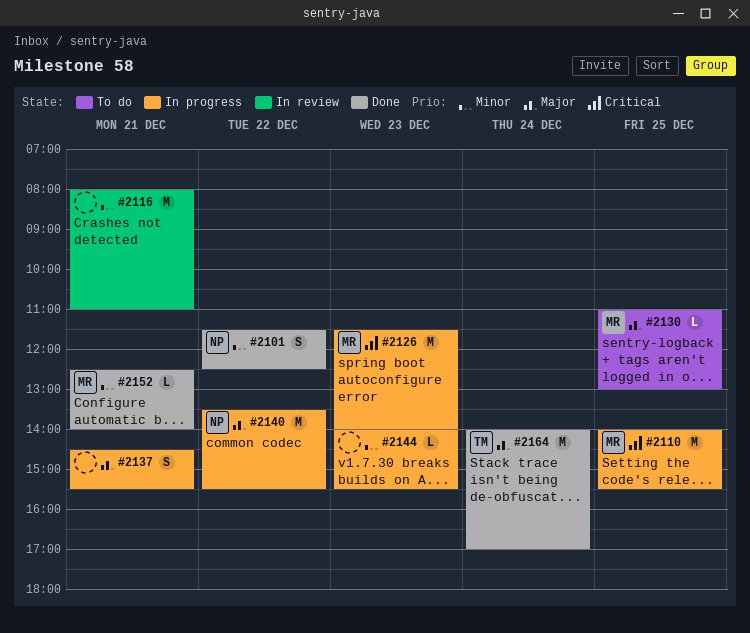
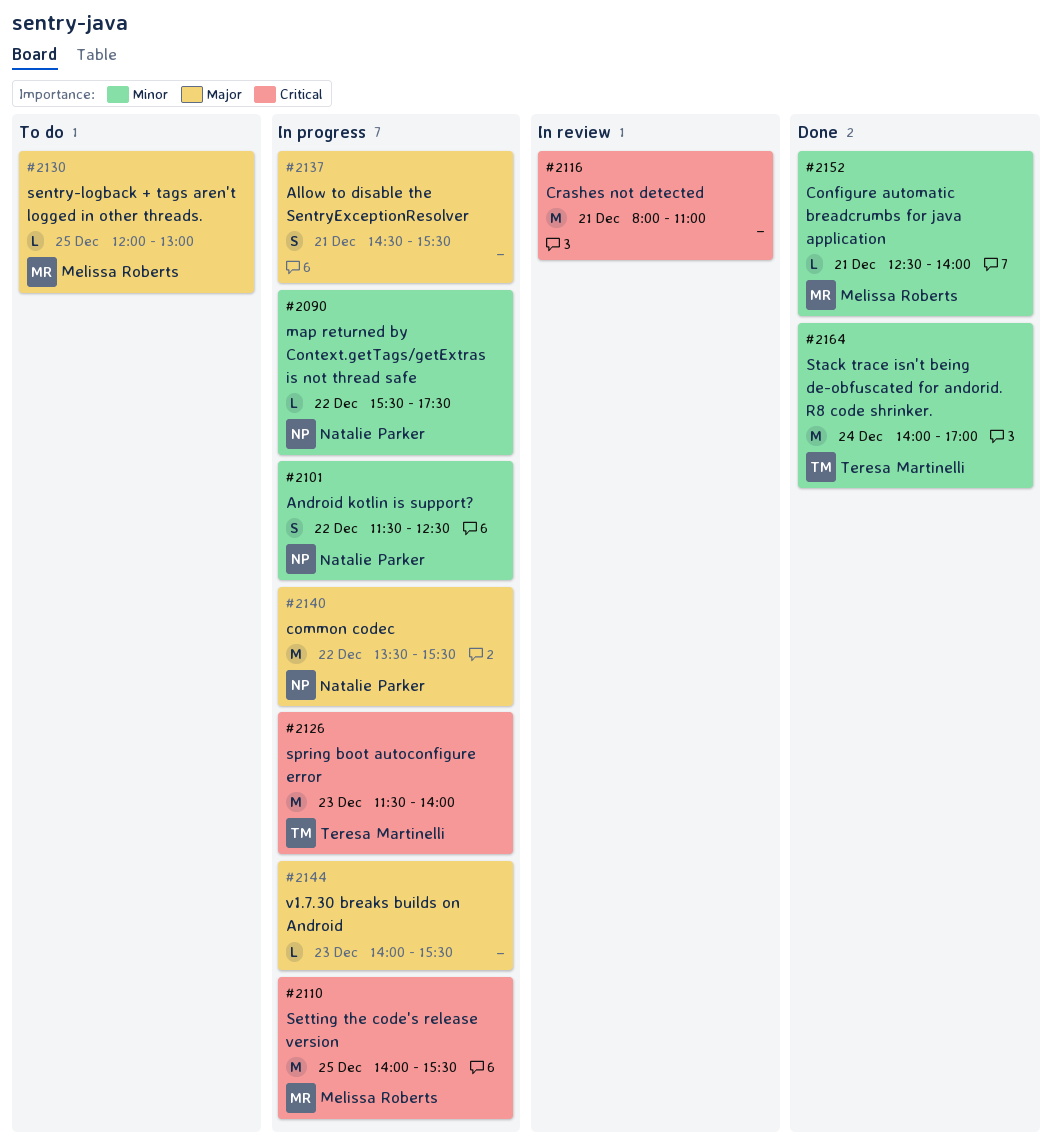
#2090: none -> present
#2101, status: Done -> In progress
#2116, priority: Minor -> Critical
#2126, owner: Melissa Roberts -> Teresa Martinelli
#2130, begins: 11:00 -> 12:00
#2144, priority: Minor -> Major
#2164, priority: Major -> Minor

